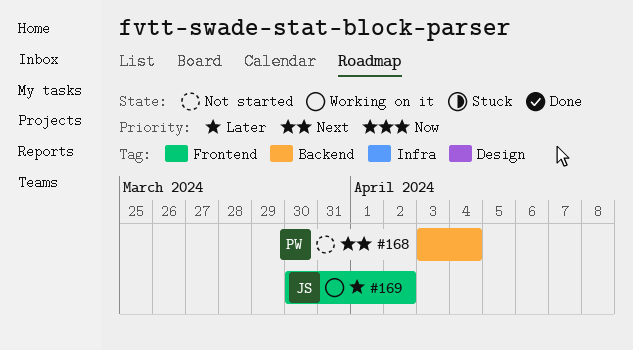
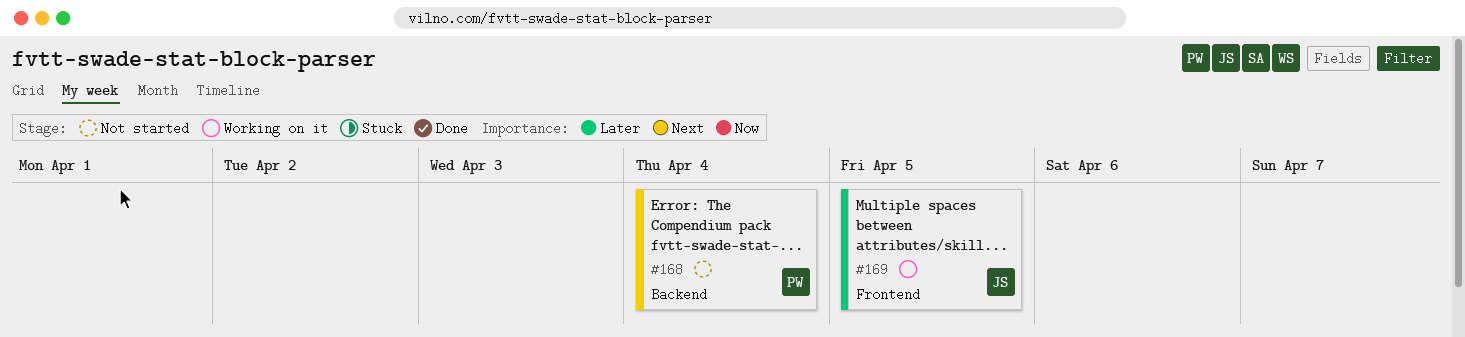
#169, due: Apr 2 -> Apr 5

